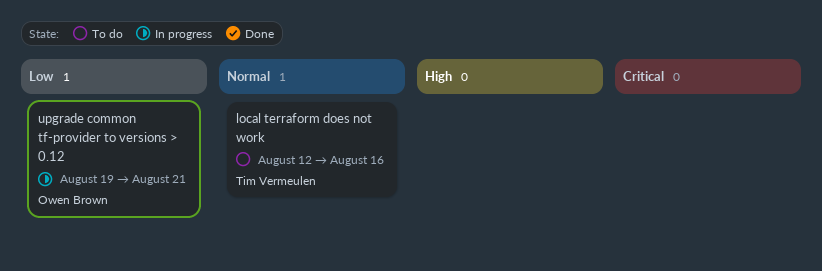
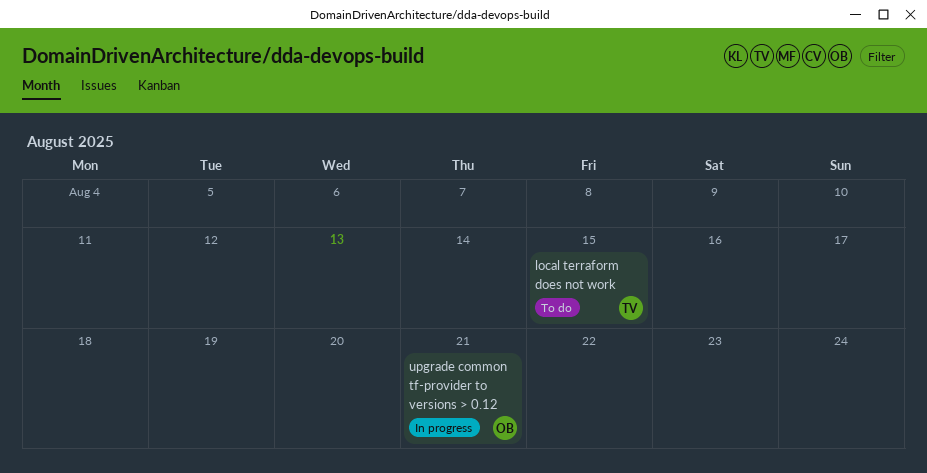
local terraform does not work, due: Aug 16 -> Aug 15

